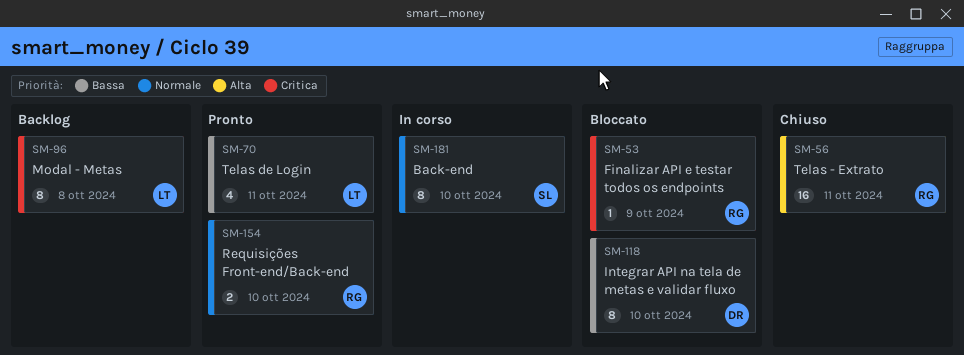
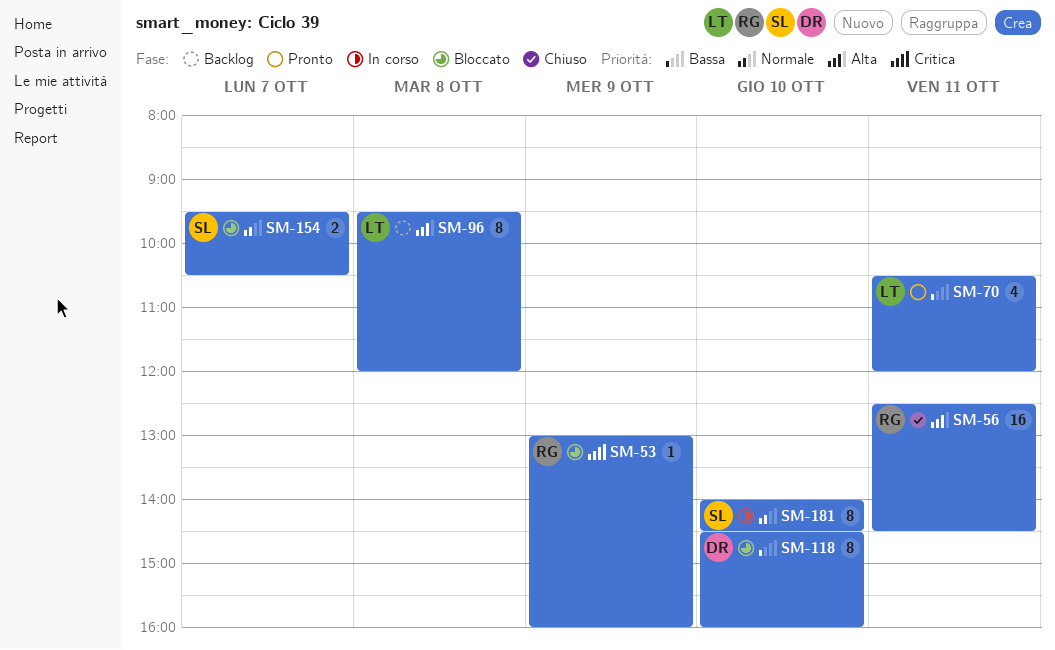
SM-96, priority: Critica -> Alta
SM-154, status: Pronto -> Bloccato
SM-154, owner: RG -> SL
SM-154, day: Oct 10 -> Oct 7

